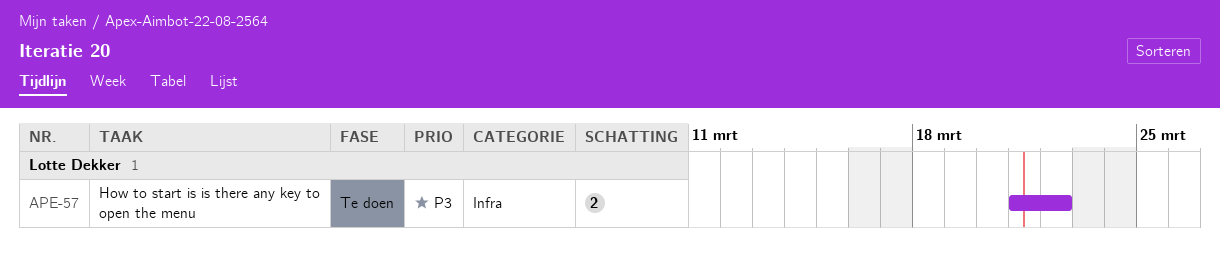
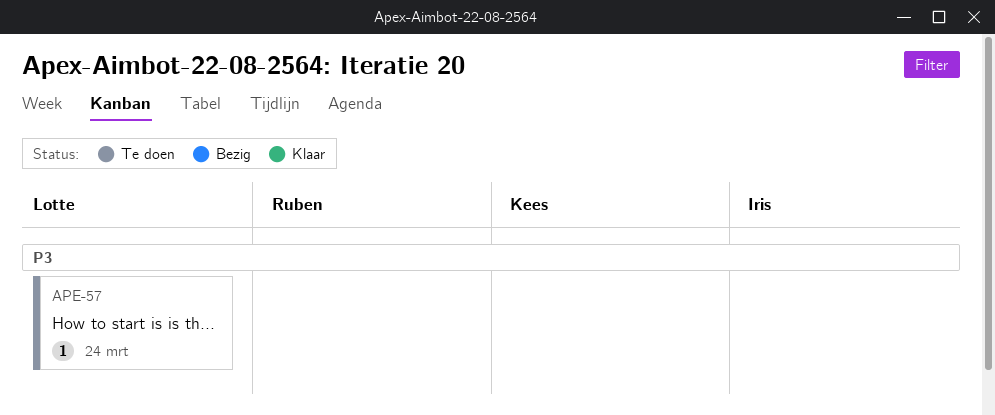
APE-57, estimate: 2 -> 1
APE-57, due: Mar 22 -> Mar 24

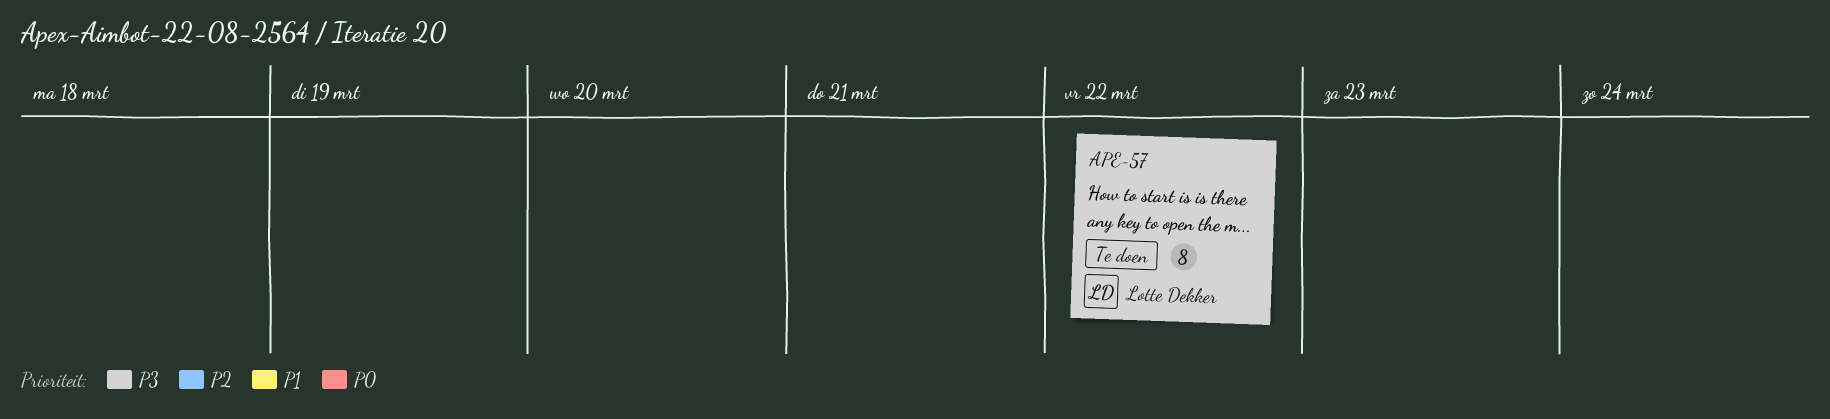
APE-57, estimate: 1 -> 8
APE-57, due: Mar 24 -> Mar 22

